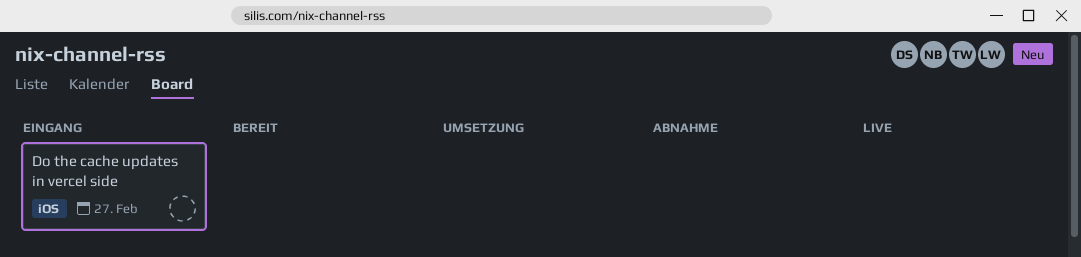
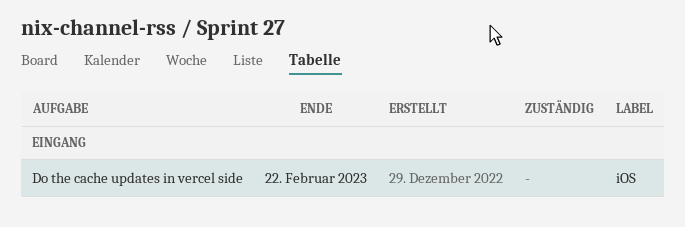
Do the cache updates in vercel side, due: Feb 27 -> Feb 22

